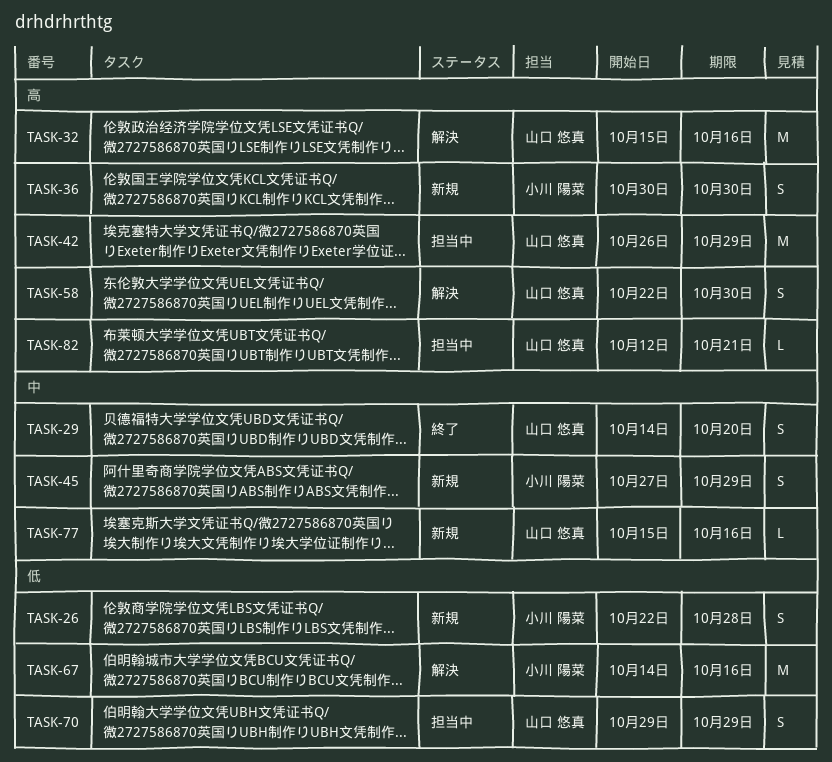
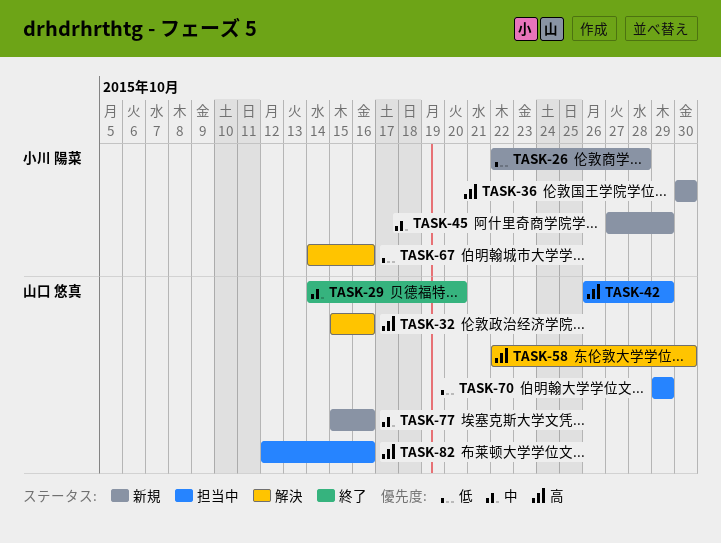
TASK-82, due: Oct 21 -> Oct 16

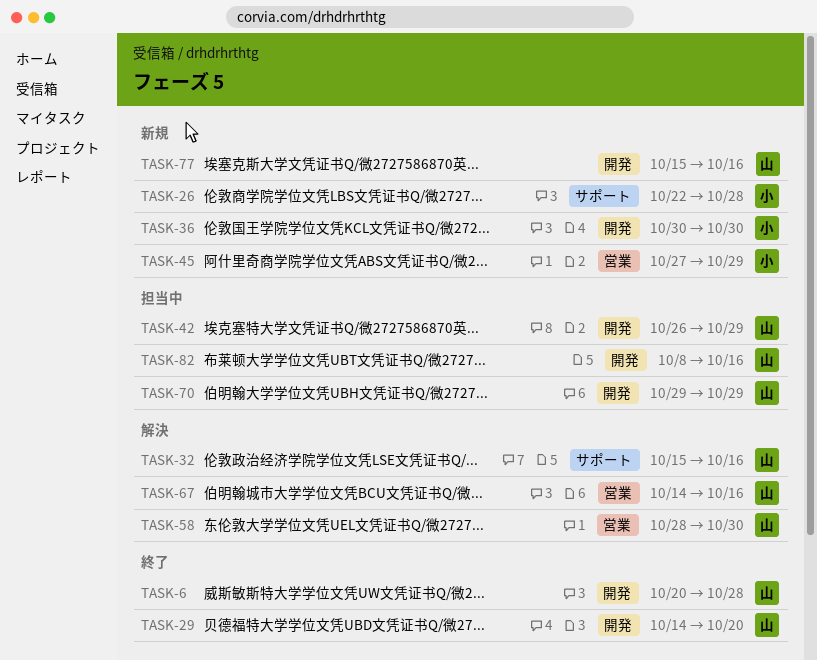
TASK-6: none -> present
TASK-58, start: Oct 22 -> Oct 28
TASK-67, owner: 小川 陽菜 -> 山口 悠真
TASK-82, start: Oct 12 -> Oct 8

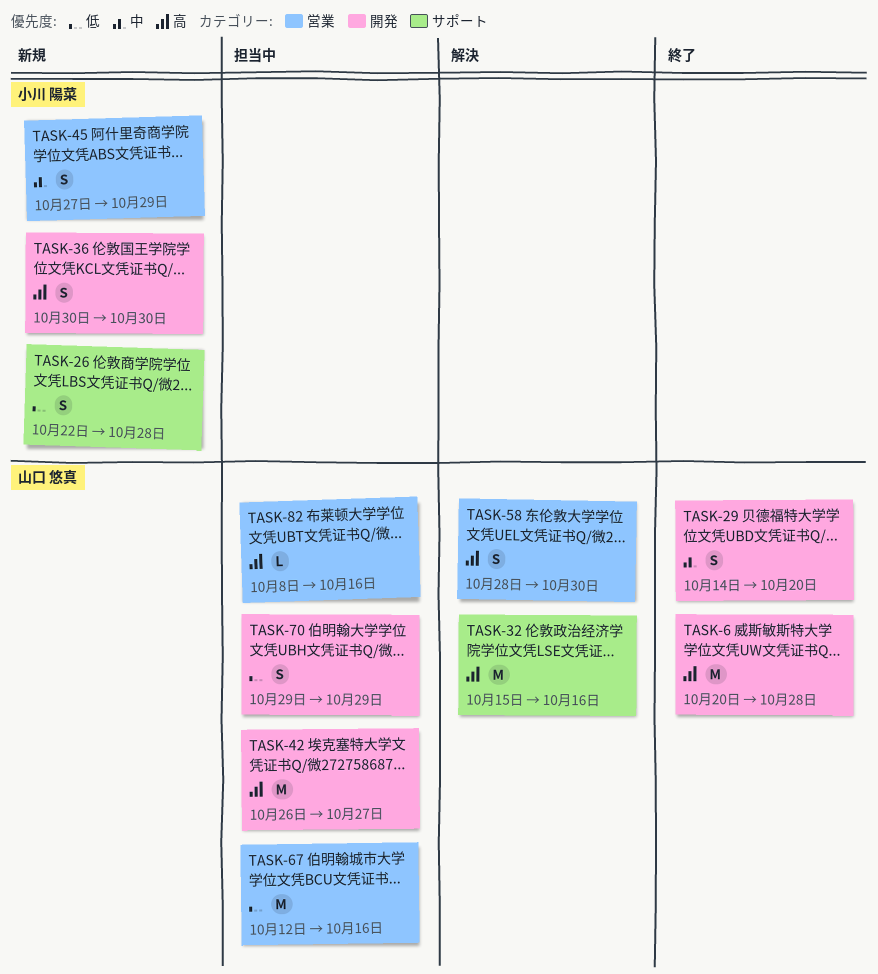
TASK-42, due: Oct 29 -> Oct 27
TASK-67, status: 解決 -> 担当中
TASK-67, start: Oct 14 -> Oct 12
TASK-77: present -> none
TASK-82, label: 開発 -> 営業

